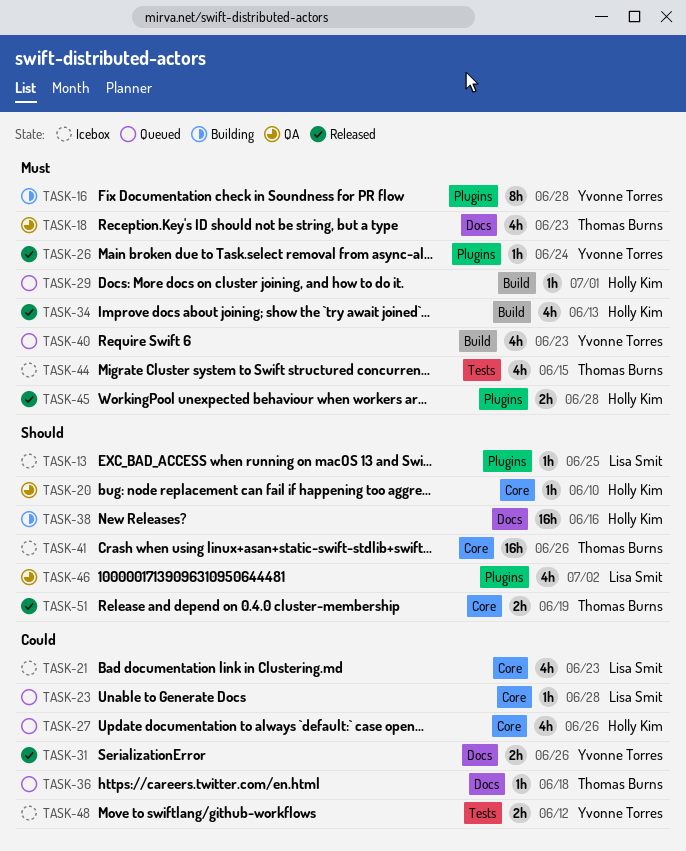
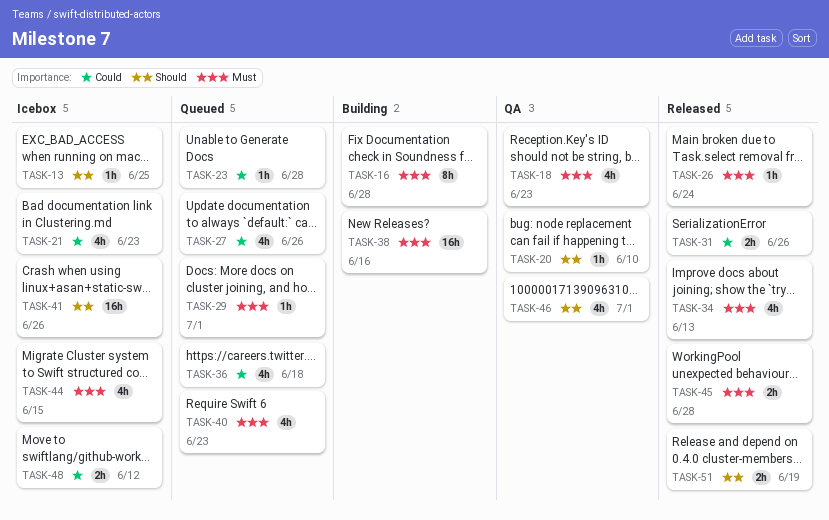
TASK-36, estimate: 1h -> 4h
TASK-38, priority: Should -> Must
TASK-46, due: Jul 2 -> Jul 1

